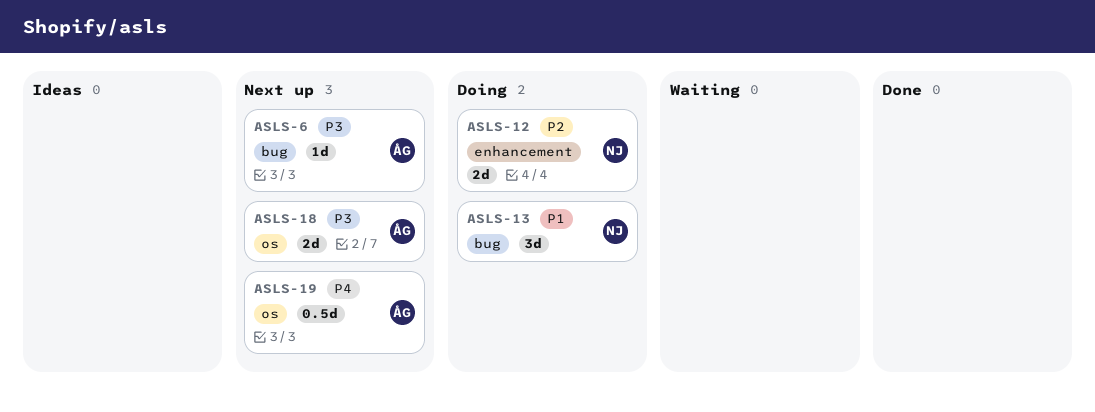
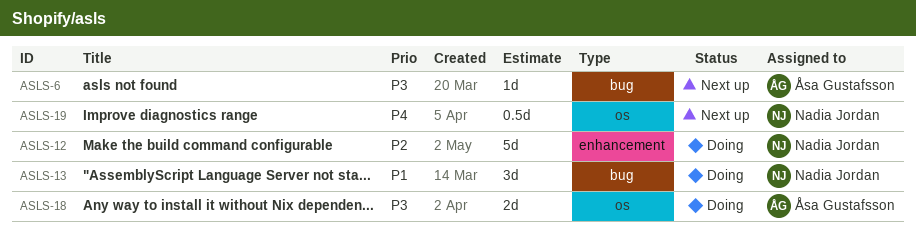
ASLS-12, estimate: 2d -> 5d
ASLS-18, status: Next up -> Doing
ASLS-19, owner: Åsa Gustafsson -> Nadia Jordan

